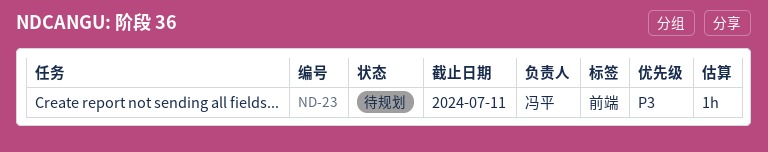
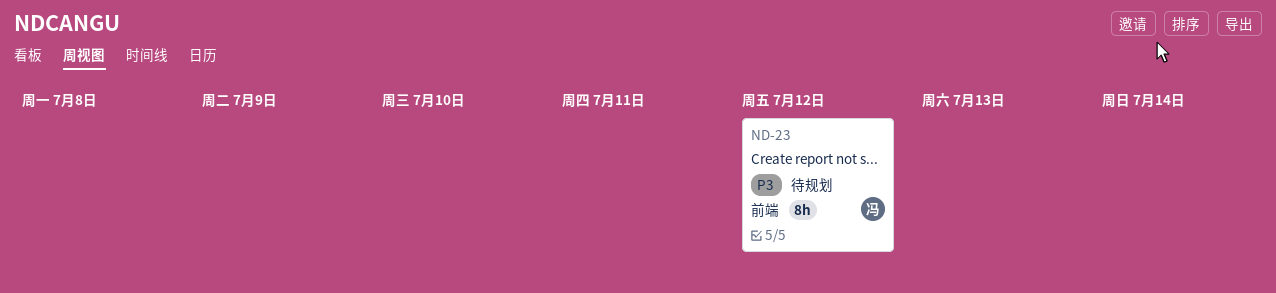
ND-23, estimate: 1h -> 8h
ND-23, due: Jul 11 -> Jul 12

